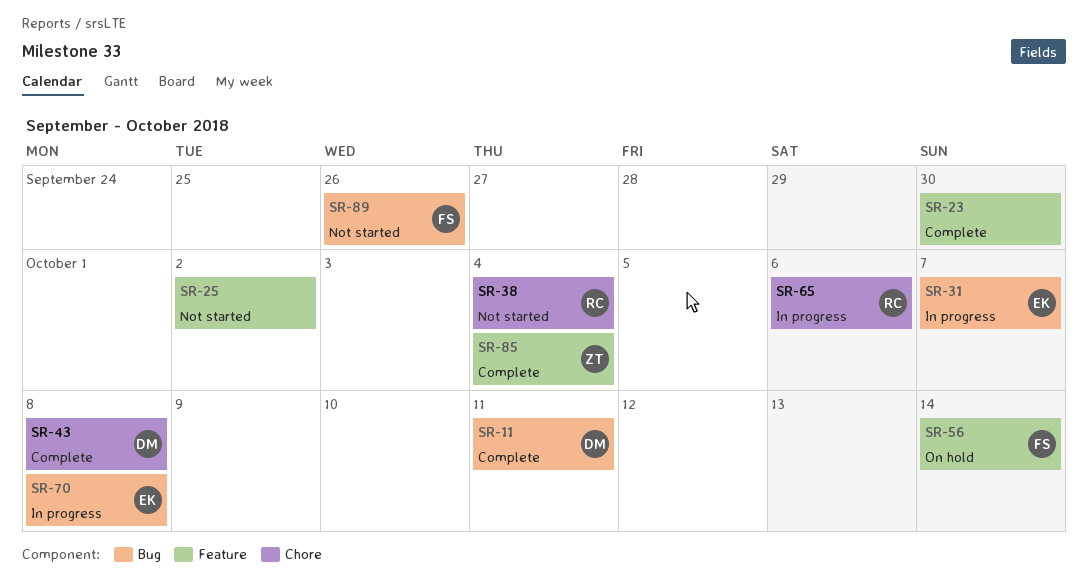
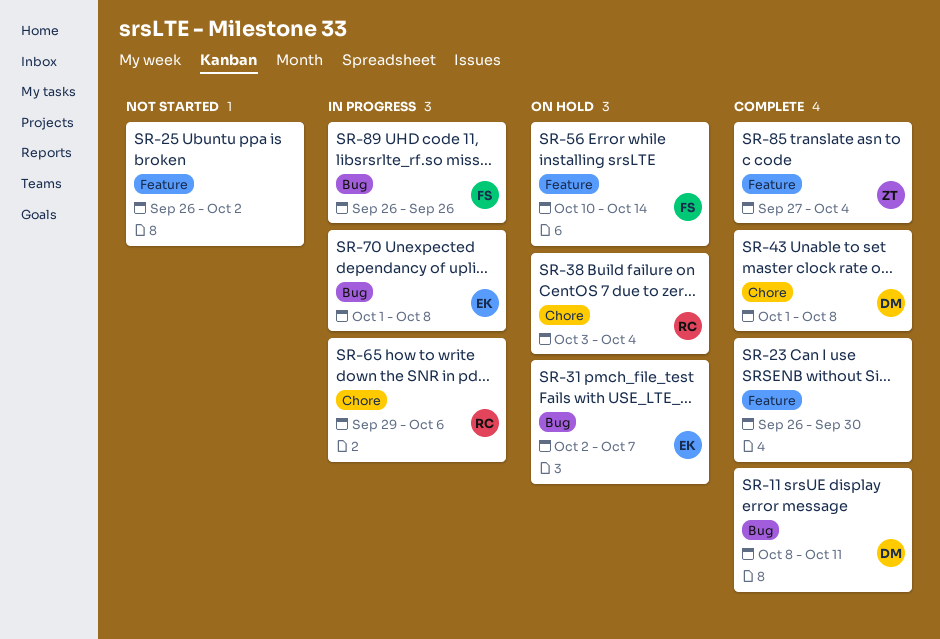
SR-31, status: In progress -> On hold
SR-38, status: Not started -> On hold
SR-89, status: Not started -> In progress

